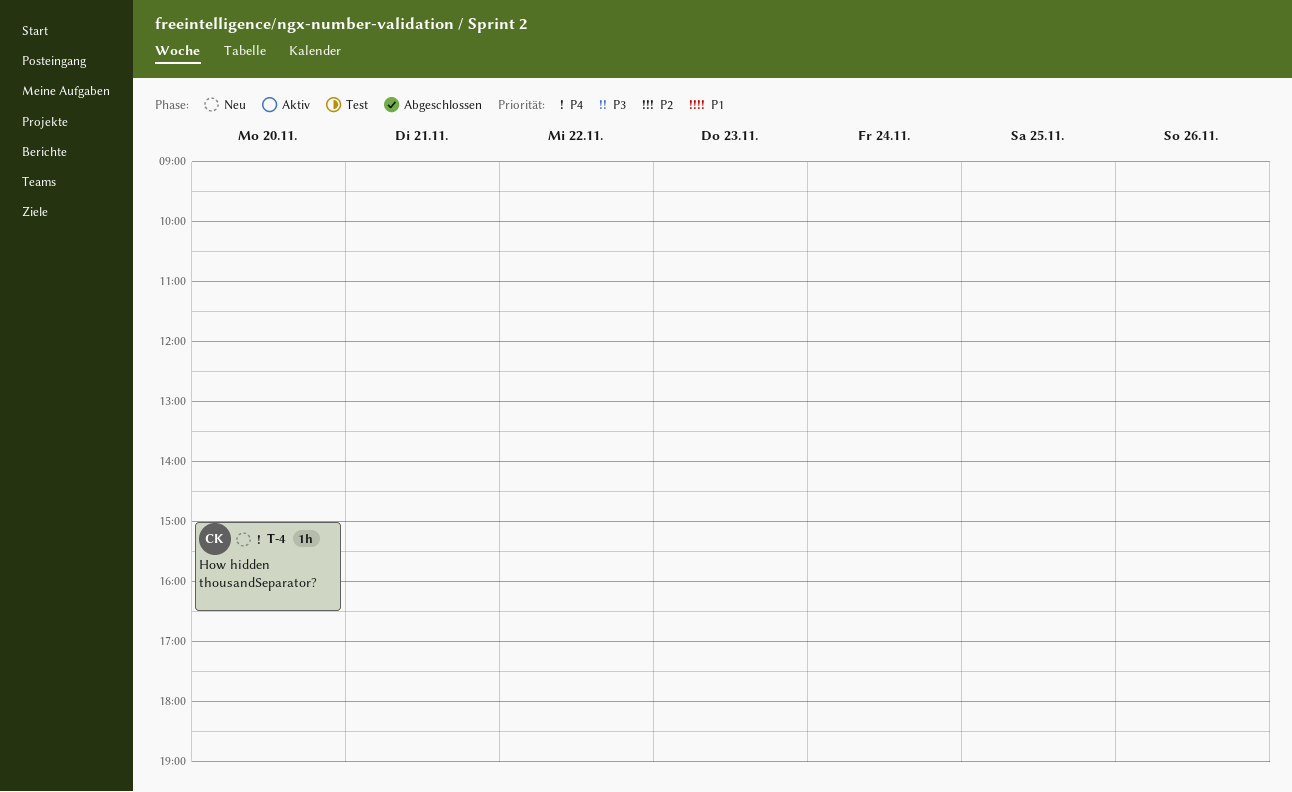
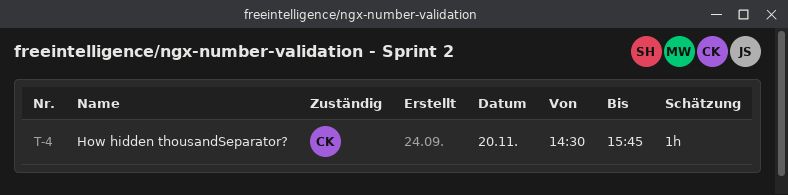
T-4, begins: 15:00 -> 14:30
T-4, ends: 16:30 -> 15:45

